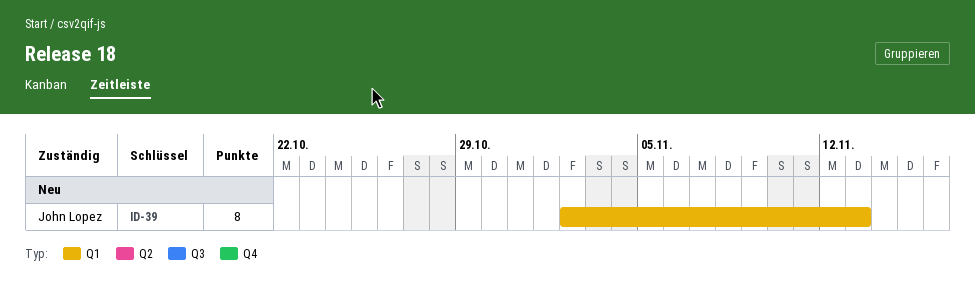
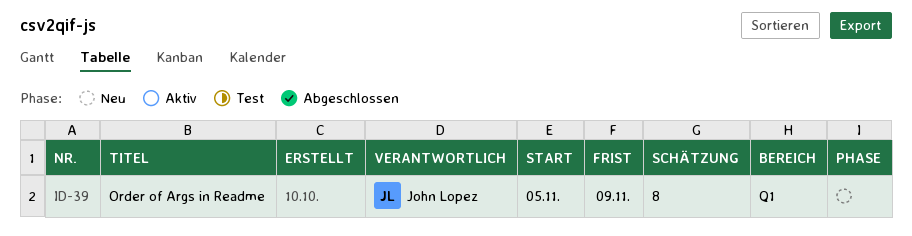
ID-39, start: Nov 2 -> Nov 5
ID-39, due: Nov 13 -> Nov 9

